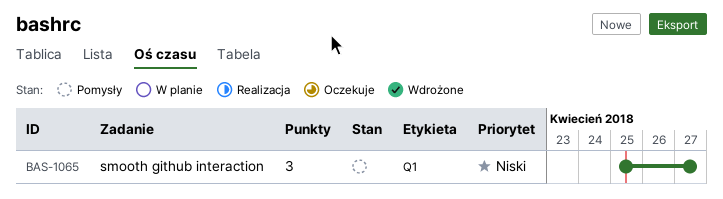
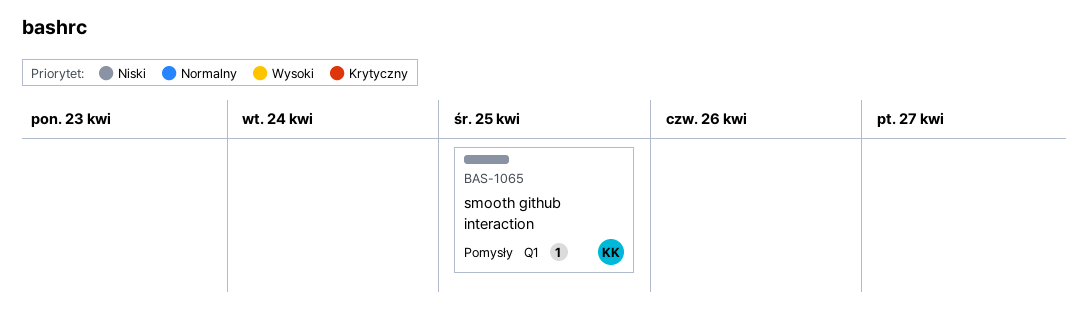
BAS-1065, estimate: 3 -> 1
BAS-1065, due: Apr 27 -> Apr 25

